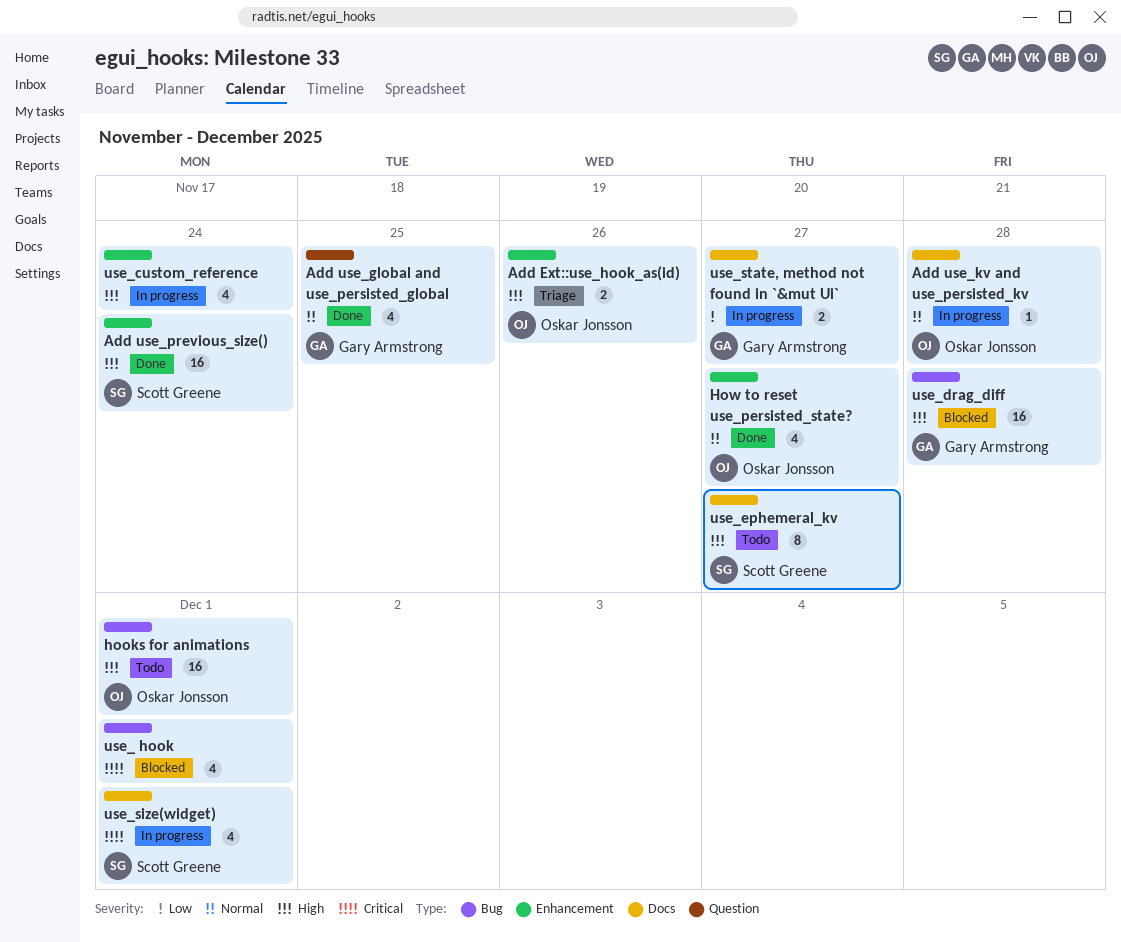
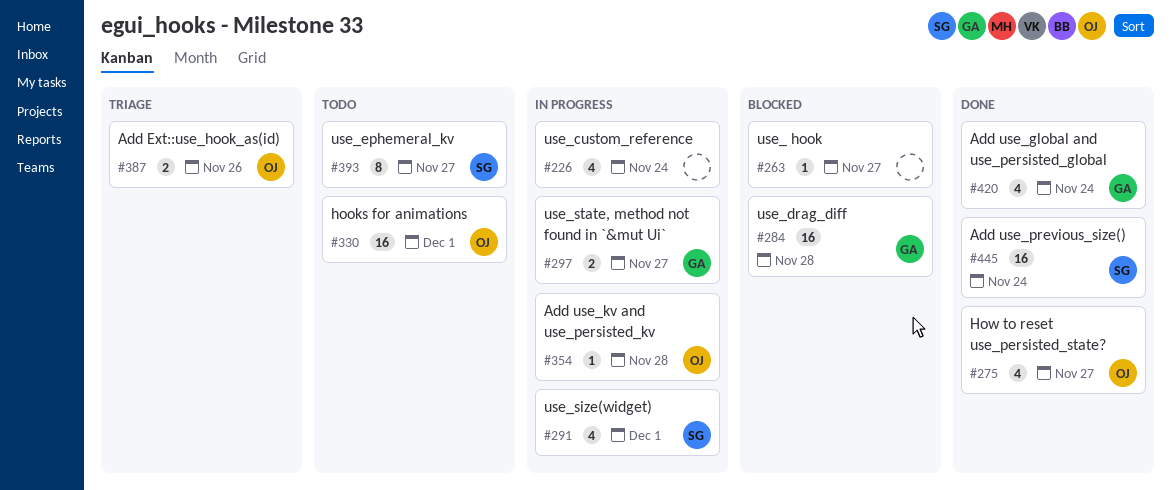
Add use_global and use_persisted_global, due: Nov 25 -> Nov 24
use_ hook, estimate: 4 -> 1
use_ hook, due: Dec 1 -> Nov 27

